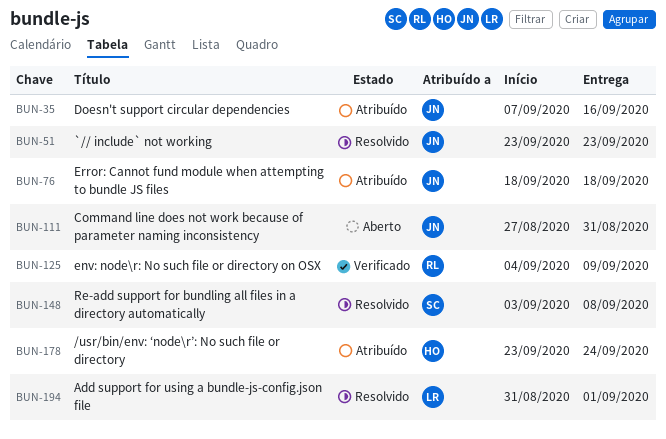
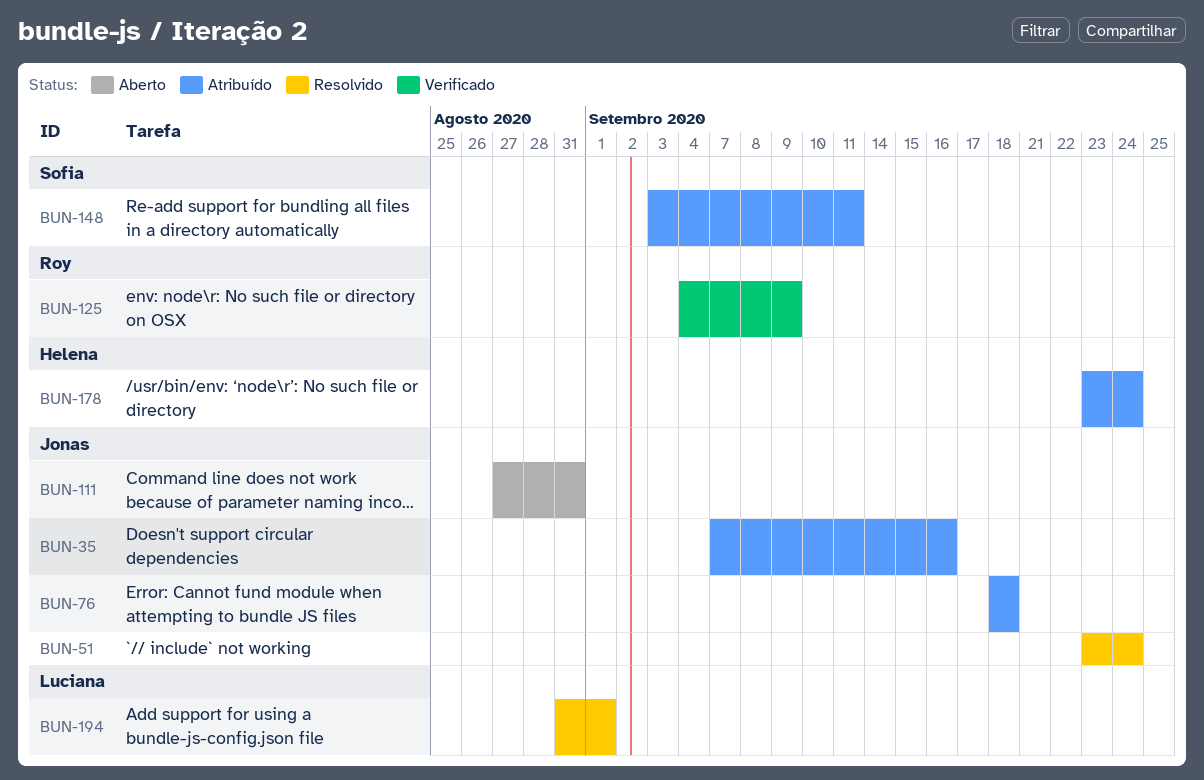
BUN-51, due: Sep 23 -> Sep 24
BUN-148, status: Resolvido -> Atribuído
BUN-148, due: Sep 8 -> Sep 11

